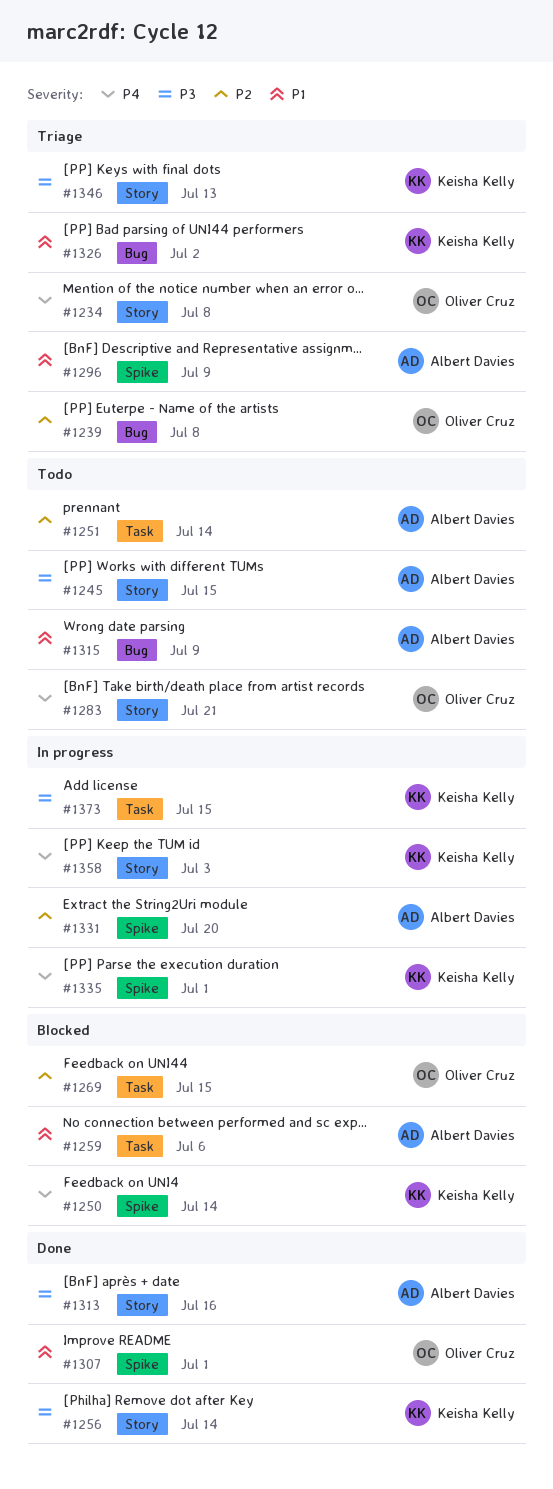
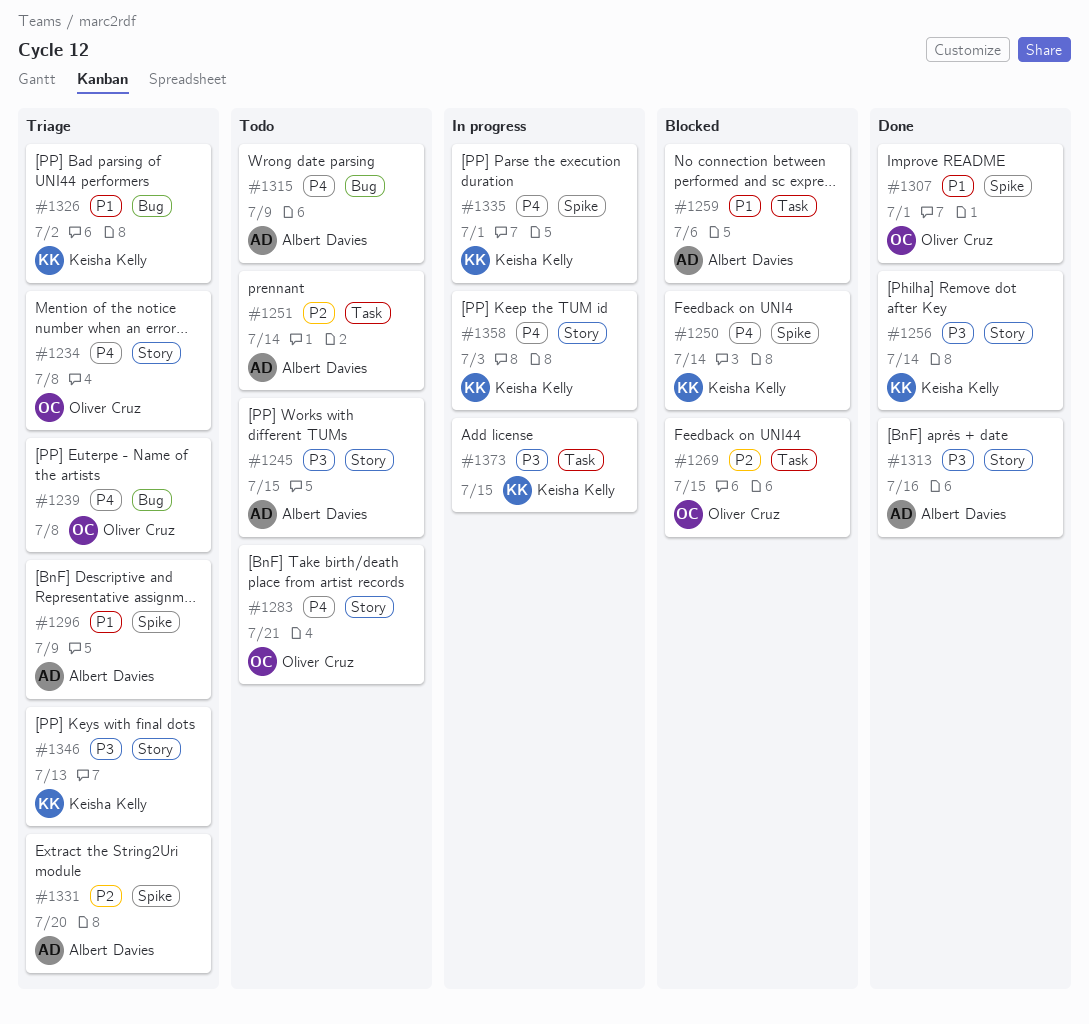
#1239, priority: P2 -> P4
#1315, priority: P1 -> P4
#1331, status: In progress -> Triage

